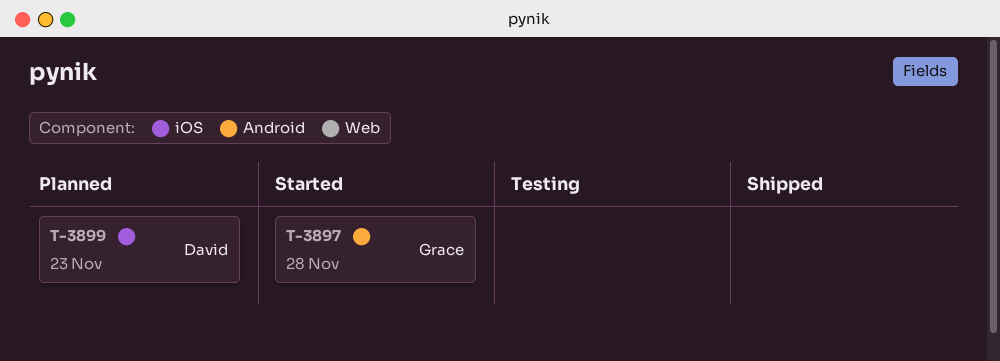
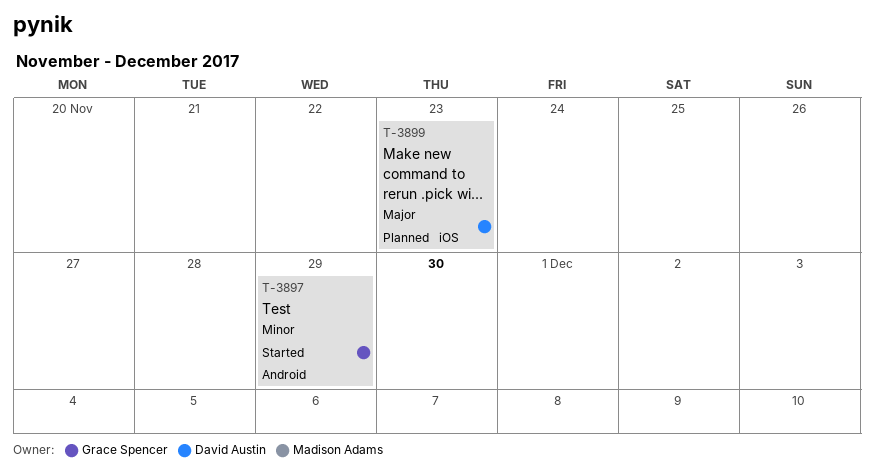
T-3897, due: Nov 28 -> Nov 29

